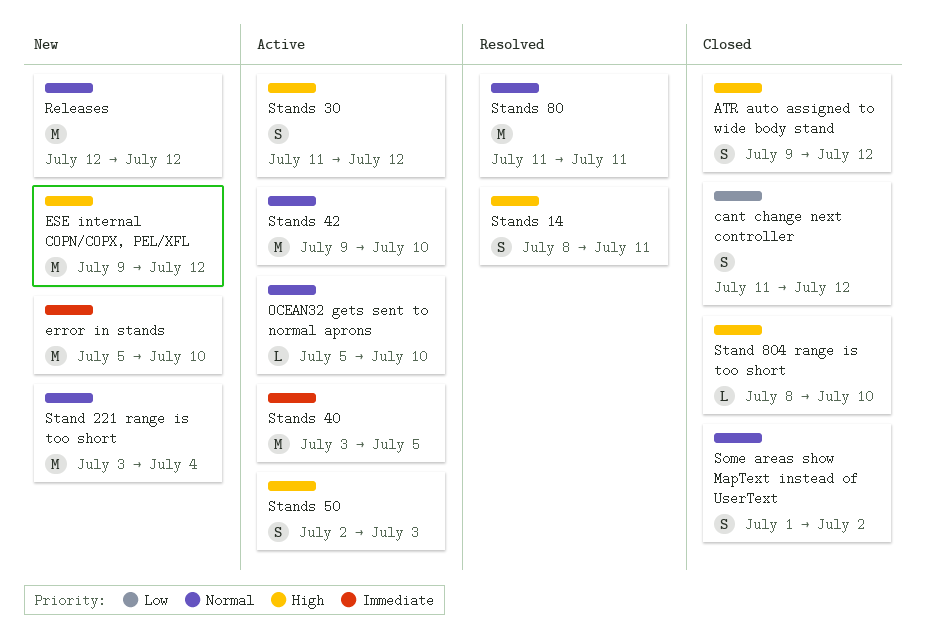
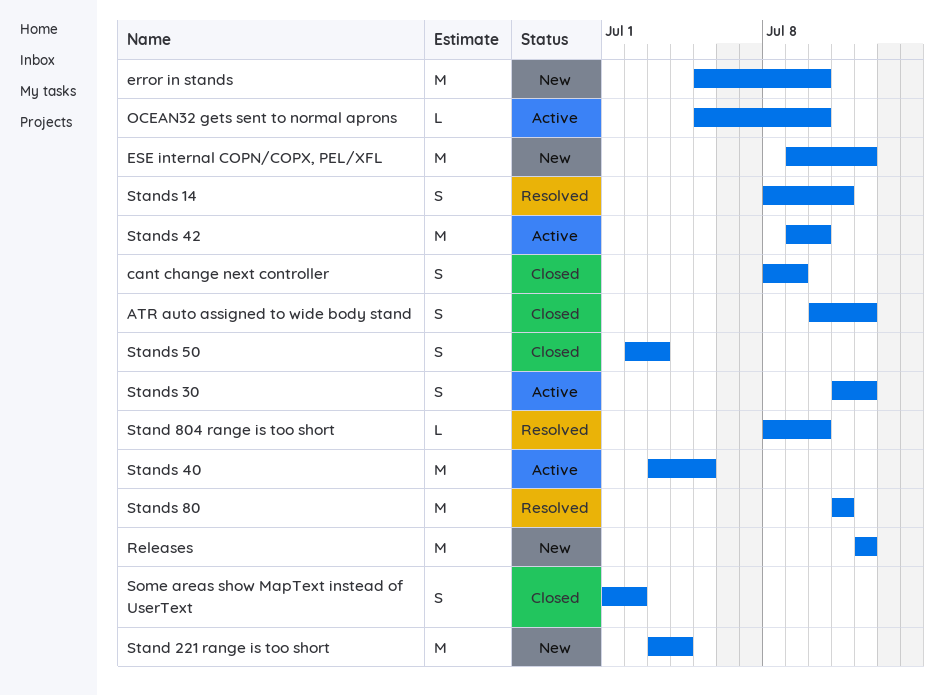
ATR auto assigned to wide body stand, start: Jul 9 -> Jul 10
cant change next controller, start: Jul 11 -> Jul 8
cant change next controller, due: Jul 12 -> Jul 9
Stand 804 range is too short, status: Closed -> Resolved
Stands 50, status: Active -> Closed

